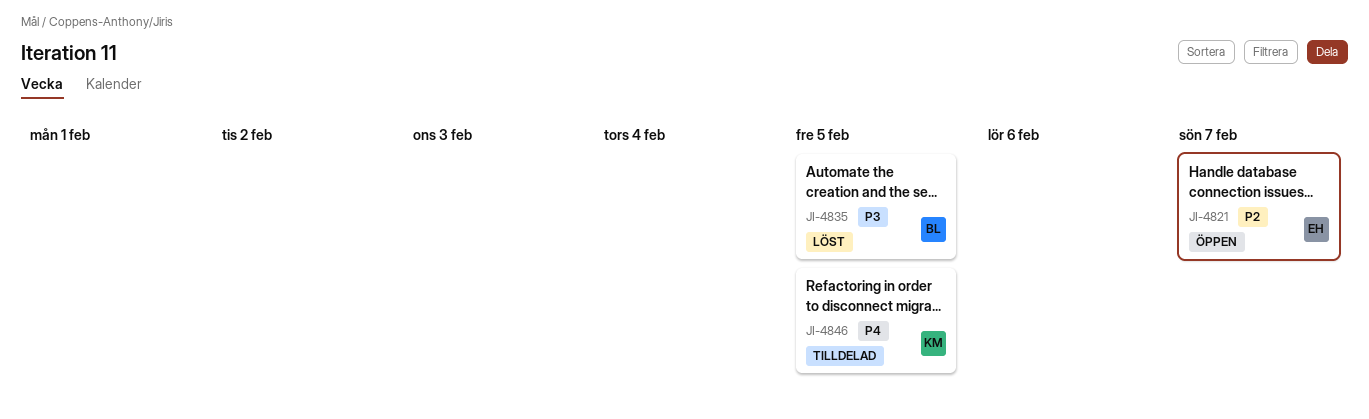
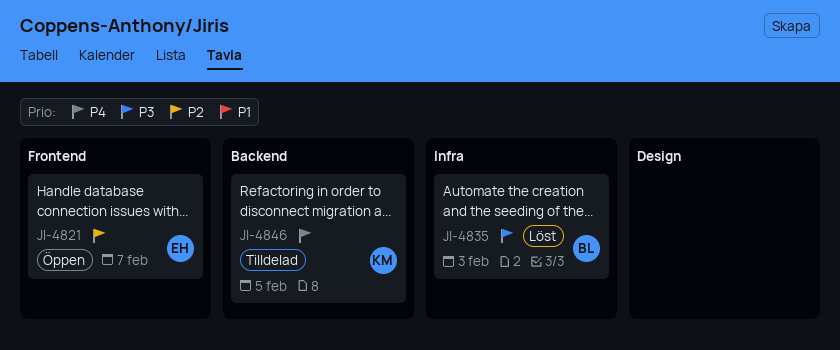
JI-4835, due: Feb 5 -> Feb 3

